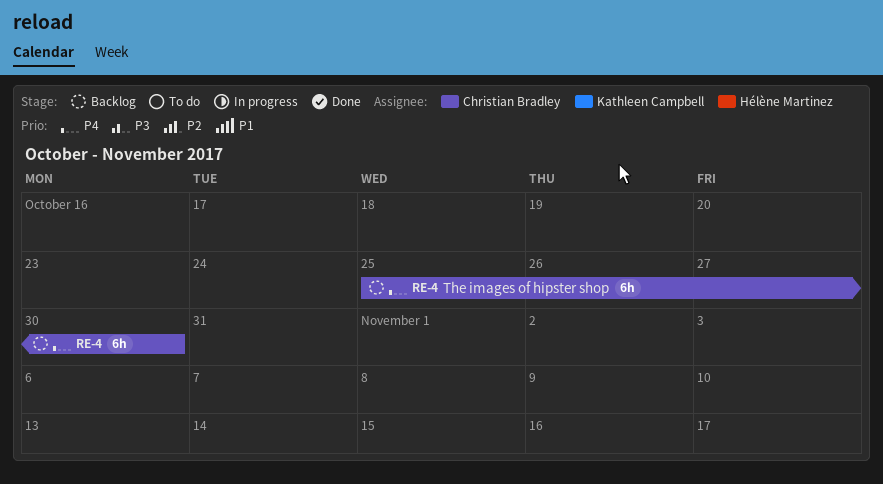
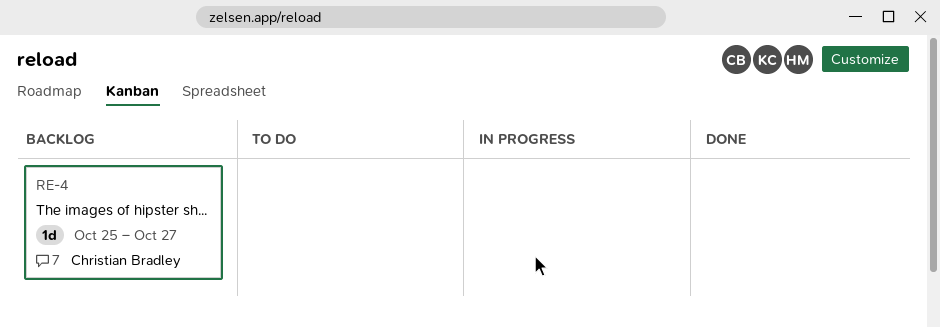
RE-4, estimate: 6h -> 1d
RE-4, due: Oct 30 -> Oct 27

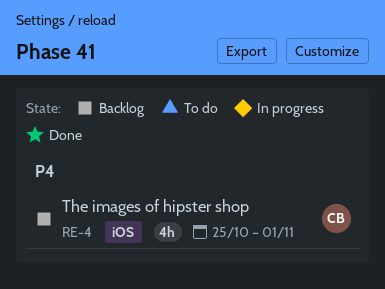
RE-4, estimate: 1d -> 4h
RE-4, due: Oct 27 -> Nov 1

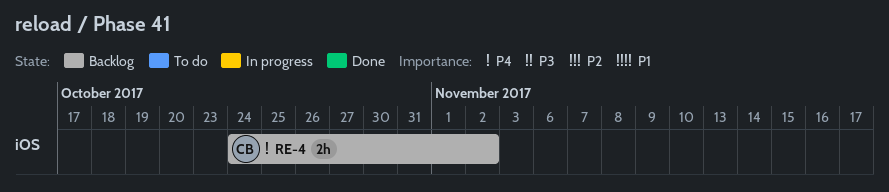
RE-4, estimate: 4h -> 2h
RE-4, start: Oct 25 -> Oct 24
RE-4, due: Nov 1 -> Nov 2

